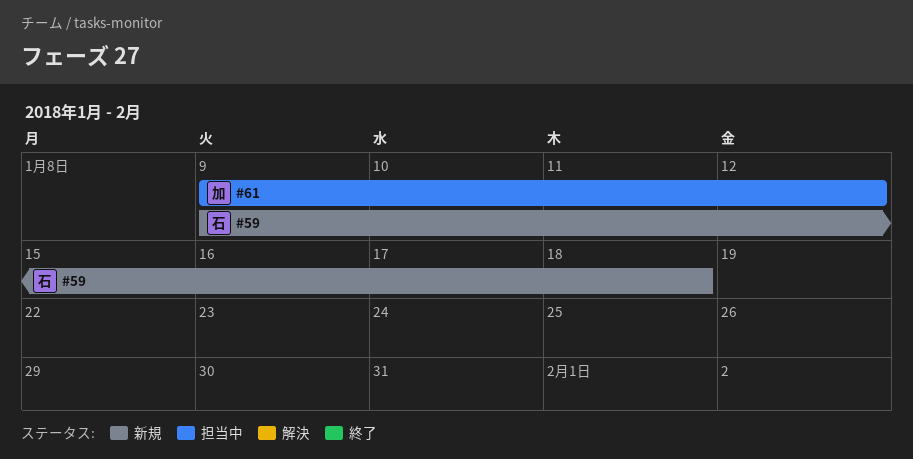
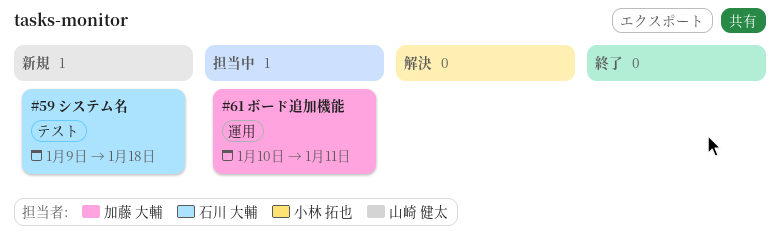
#61, start: Jan 9 -> Jan 10
#61, due: Jan 12 -> Jan 11

